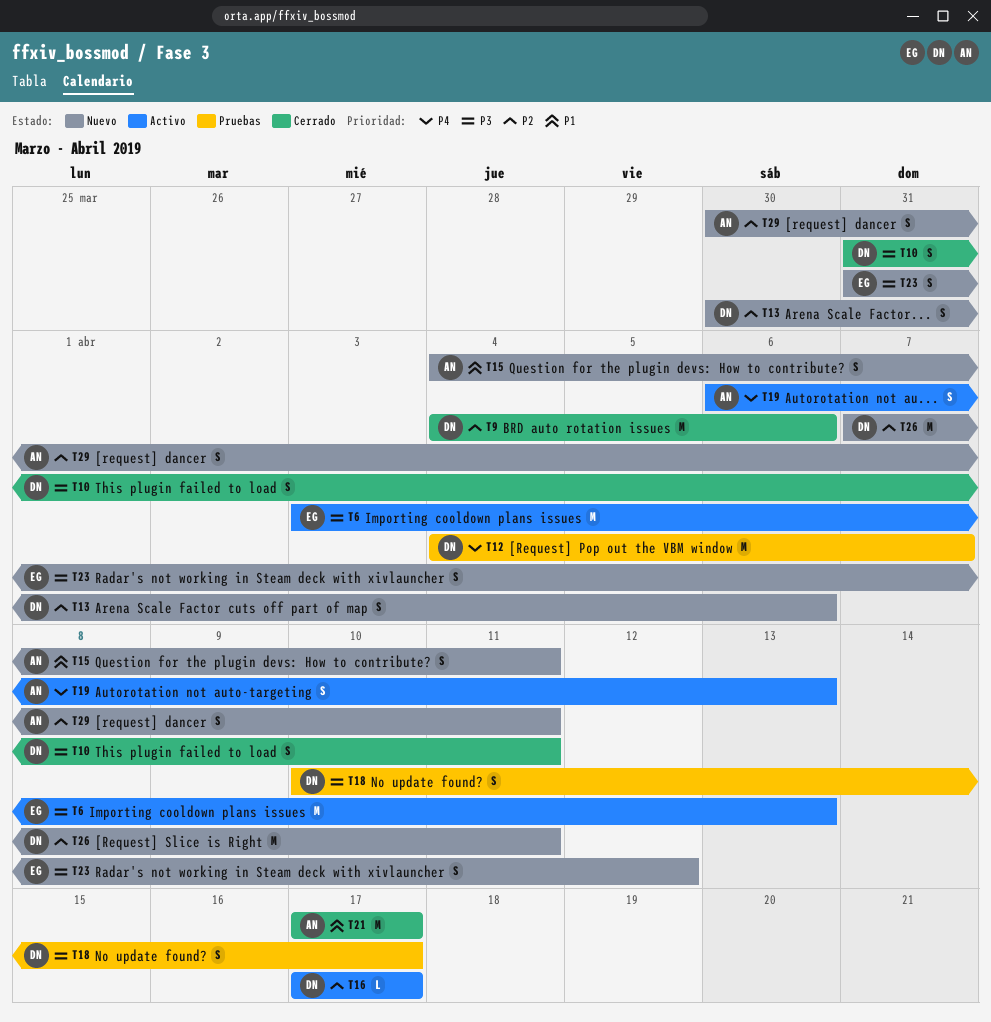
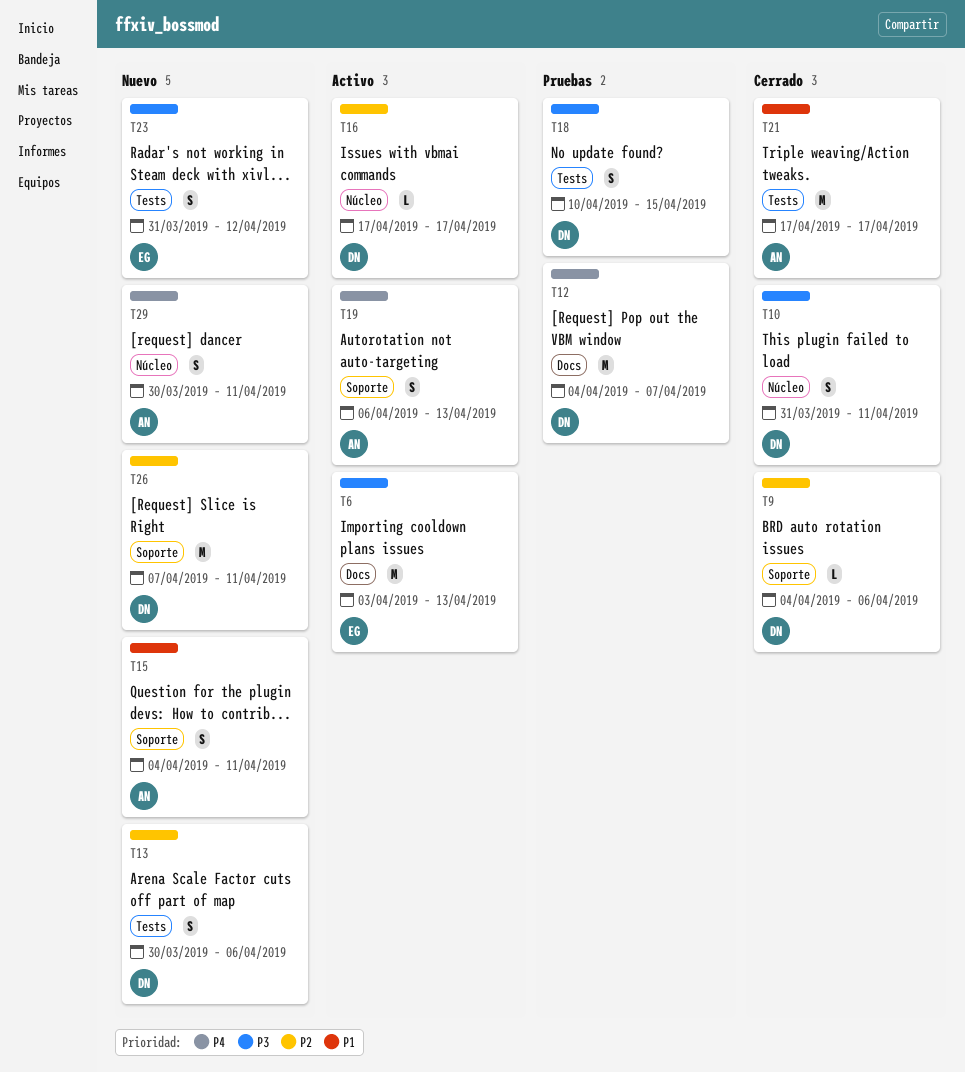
T9, estimate: M -> L
T18, due: Apr 17 -> Apr 15
T29, priority: P2 -> P4

